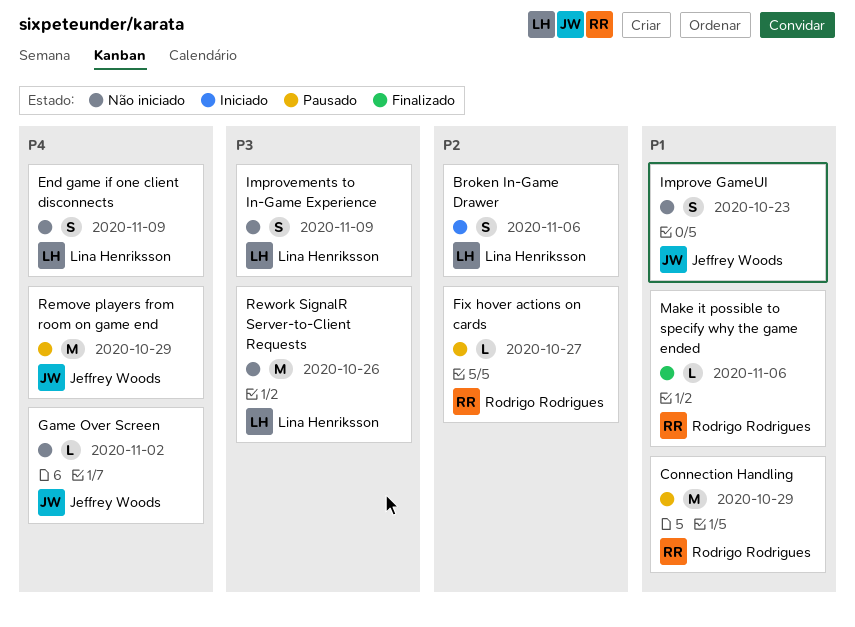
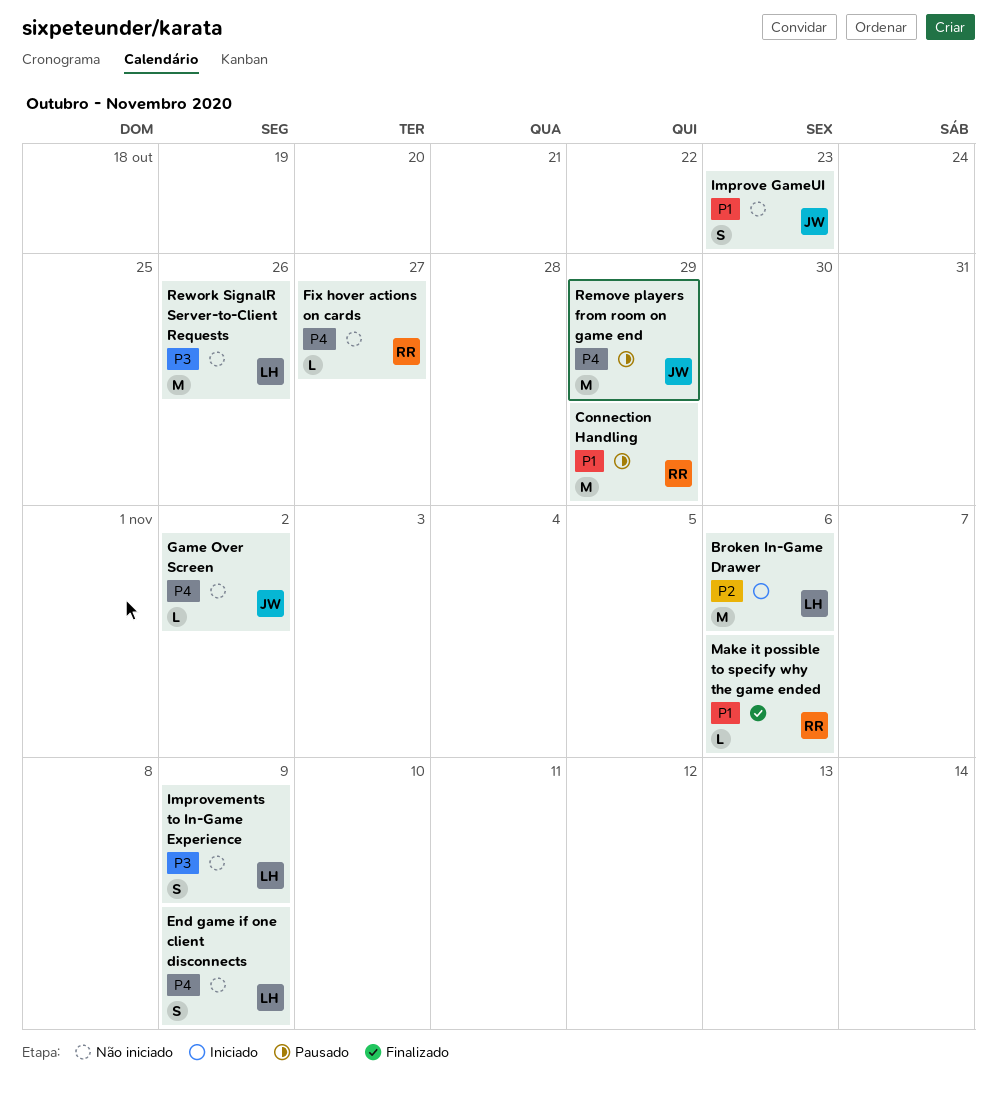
Broken In-Game Drawer, estimate: S -> M
Fix hover actions on cards, status: Pausado -> Não iniciado
Fix hover actions on cards, priority: P2 -> P4

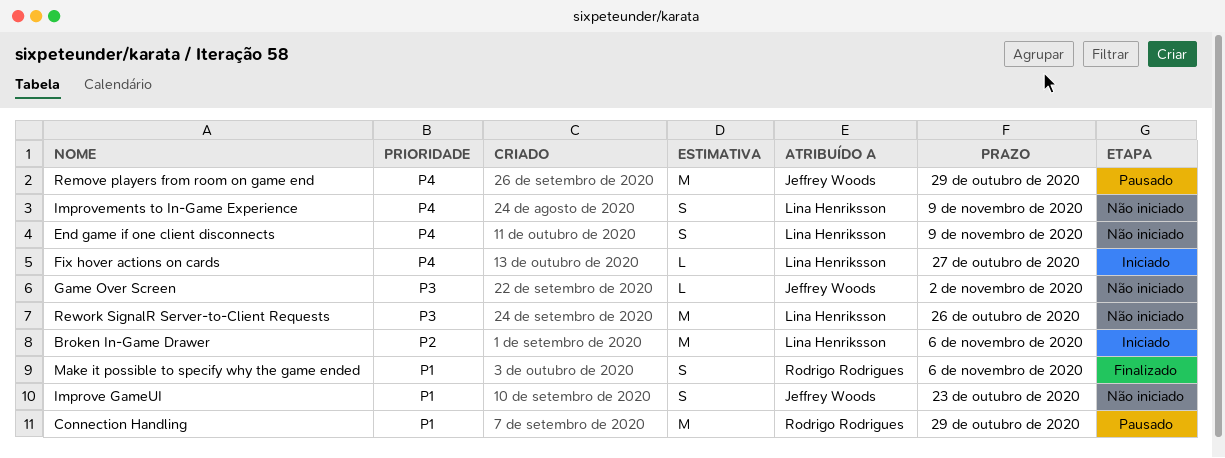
Fix hover actions on cards, status: Não iniciado -> Iniciado
Fix hover actions on cards, owner: Rodrigo Rodrigues -> Lina Henriksson
Game Over Screen, priority: P4 -> P3
Improvements to In-Game Experience, priority: P3 -> P4
Make it possible to specify why the game ended, estimate: L -> S

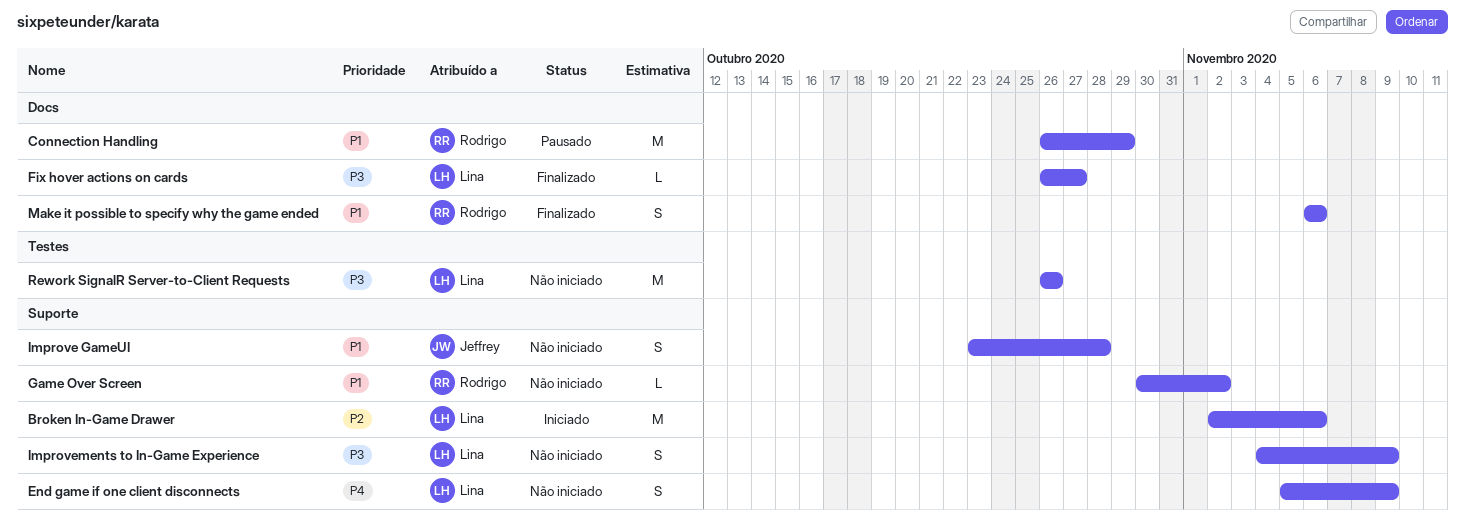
Fix hover actions on cards, status: Iniciado -> Finalizado
Fix hover actions on cards, priority: P4 -> P3
Game Over Screen, owner: Jeffrey Woods -> Rodrigo Rodrigues
Game Over Screen, priority: P3 -> P1
Improve GameUI, due: Oct 23 -> Oct 28
Improvements to In-Game Experience, priority: P4 -> P3
Remove players from room on game end: present -> none

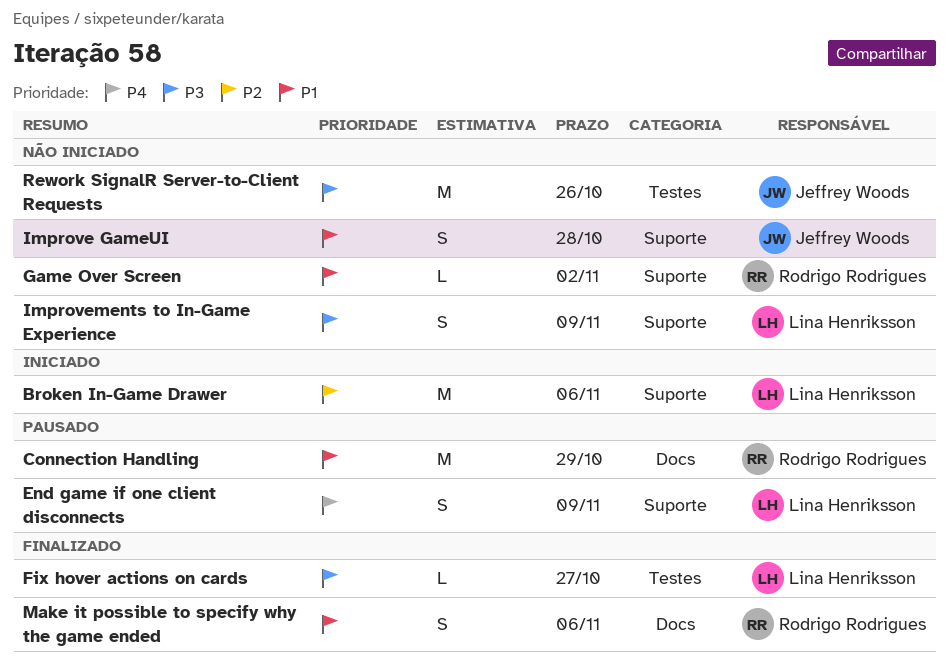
End game if one client disconnects, status: Não iniciado -> Pausado
Fix hover actions on cards, label: Docs -> Testes
Rework SignalR Server-to-Client Requests, owner: Lina Henriksson -> Jeffrey Woods

